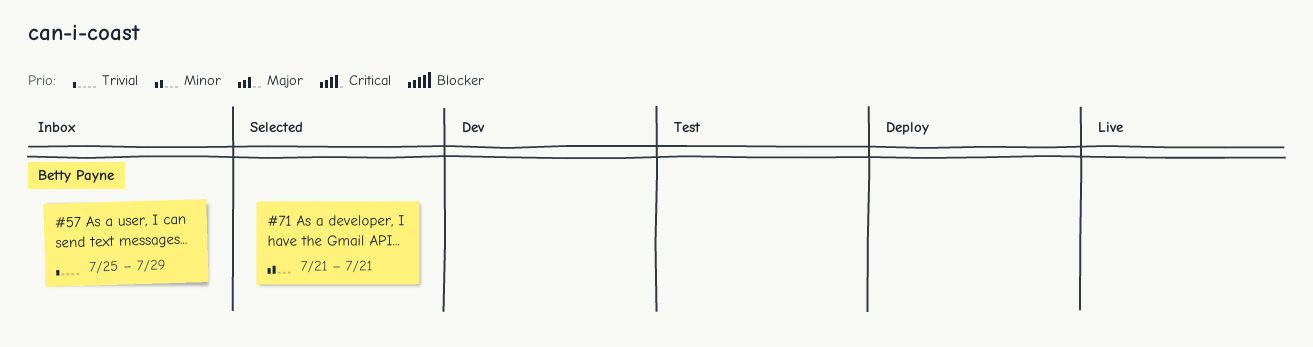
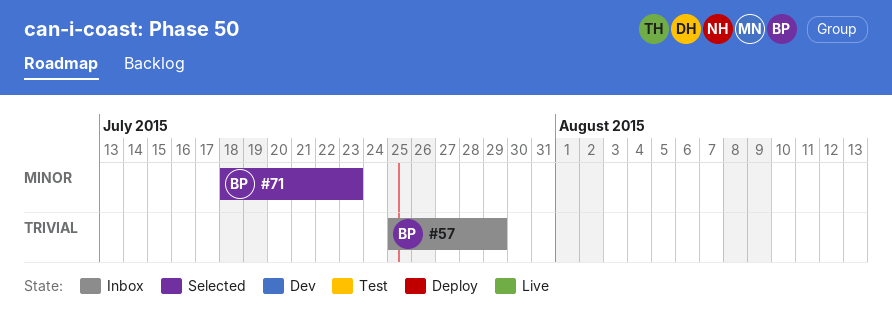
#71, start: Jul 21 -> Jul 18
#71, due: Jul 21 -> Jul 23

